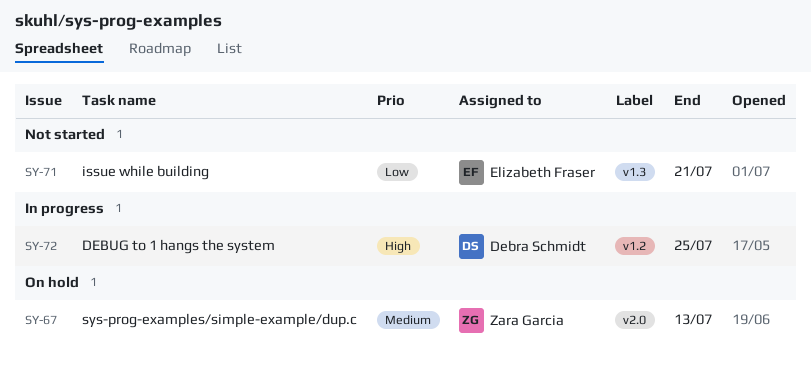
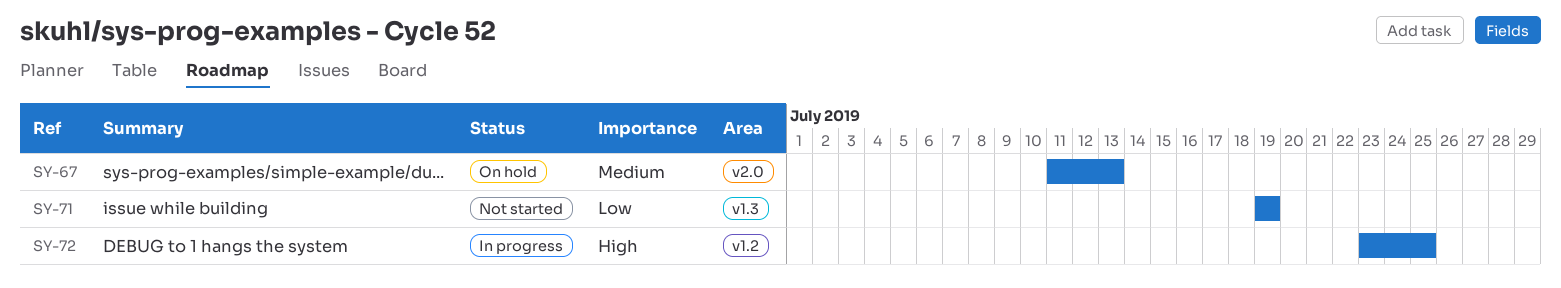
SY-71, due: Jul 21 -> Jul 19

